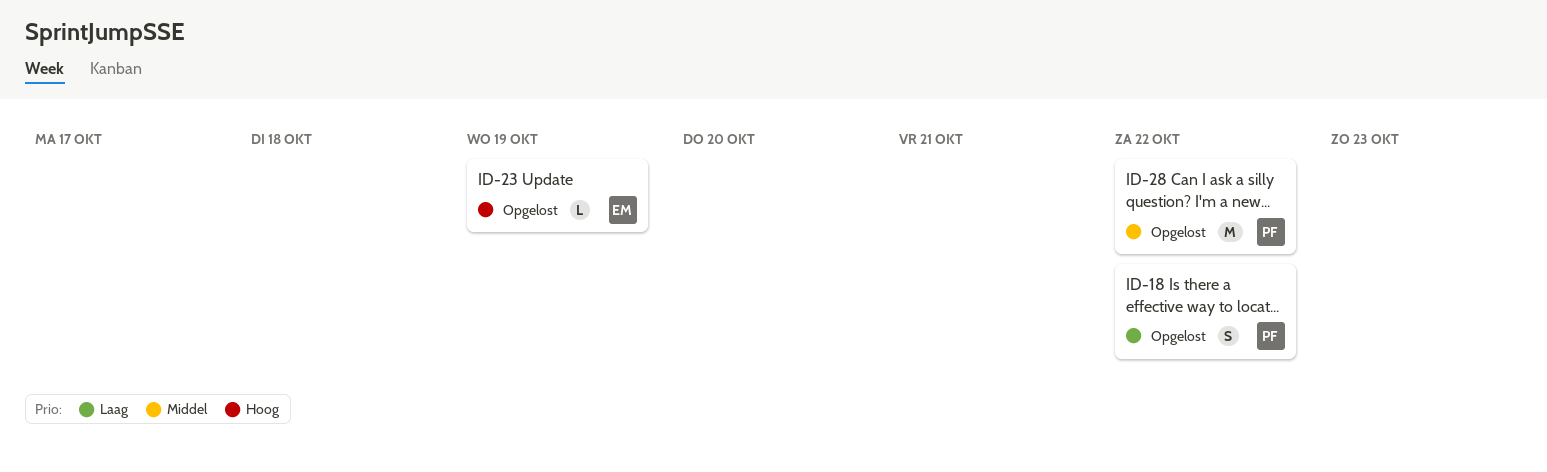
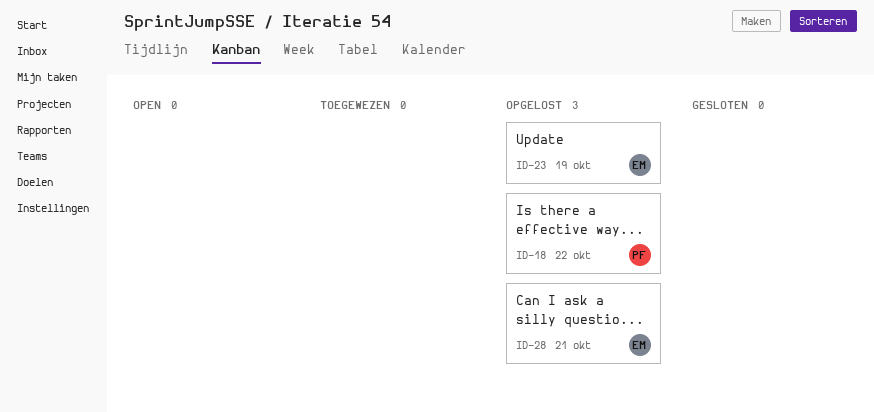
ID-28, owner: PF -> EM
ID-28, due: Oct 22 -> Oct 21

